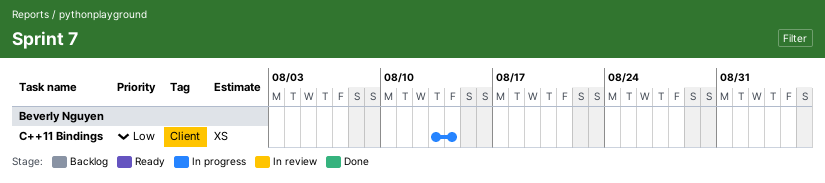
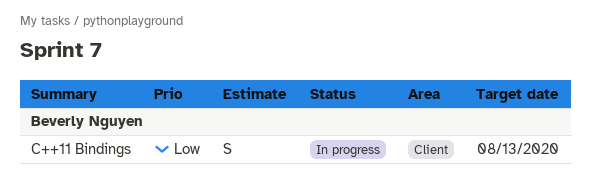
C++11 Bindings, estimate: XS -> S
C++11 Bindings, due: Aug 14 -> Aug 13

